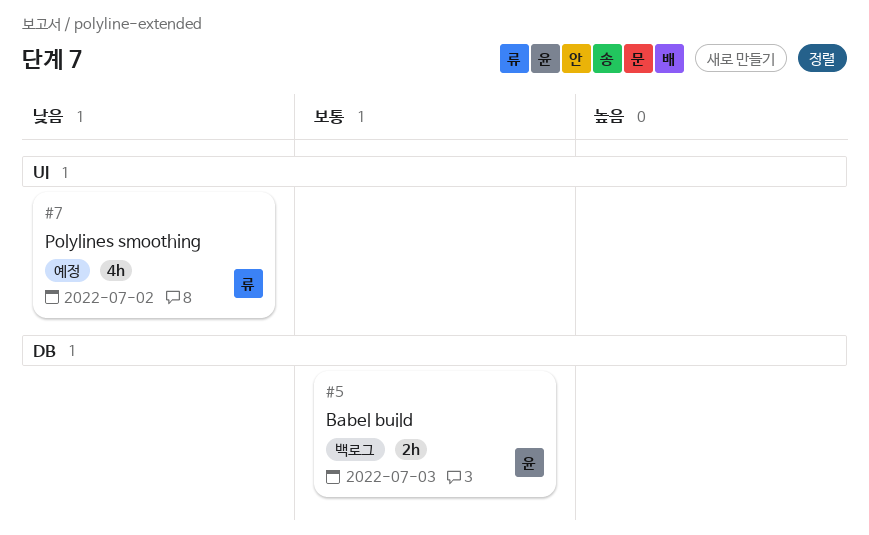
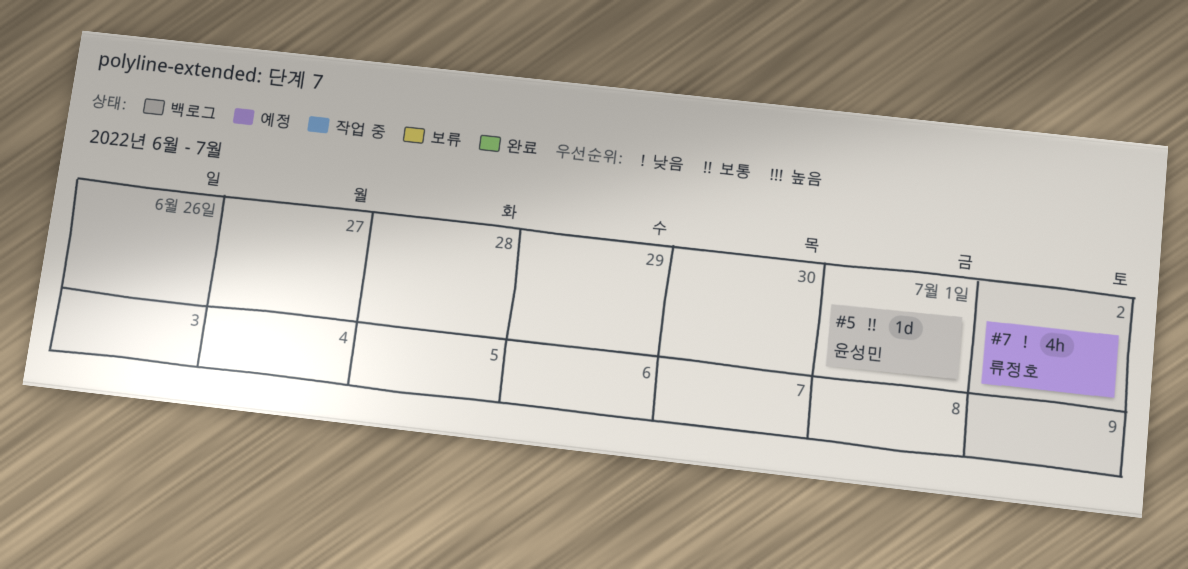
#5, estimate: 2h -> 1d
#5, due: Jul 3 -> Jul 1

